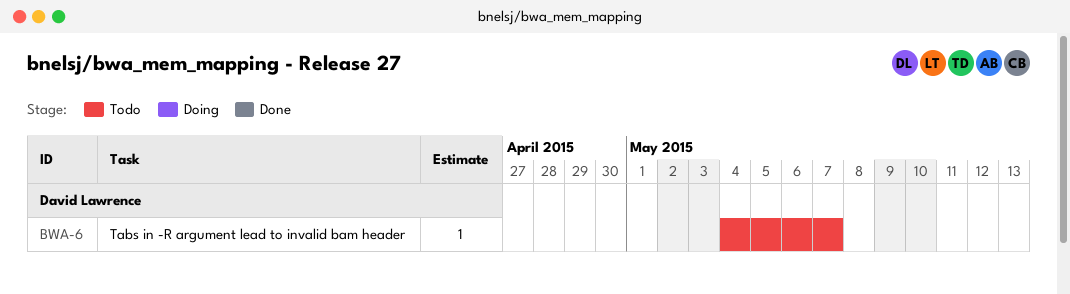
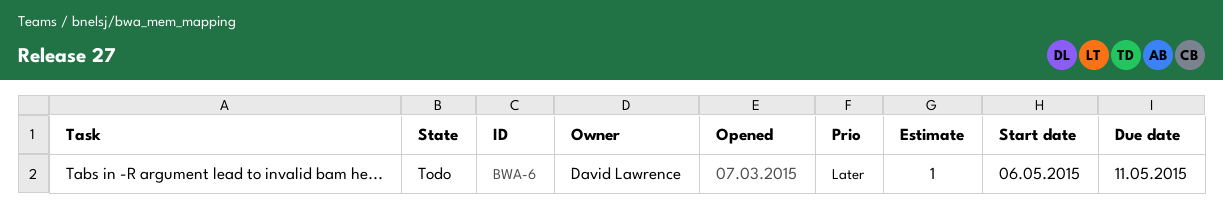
BWA-6, start: May 4 -> May 6
BWA-6, due: May 7 -> May 11

